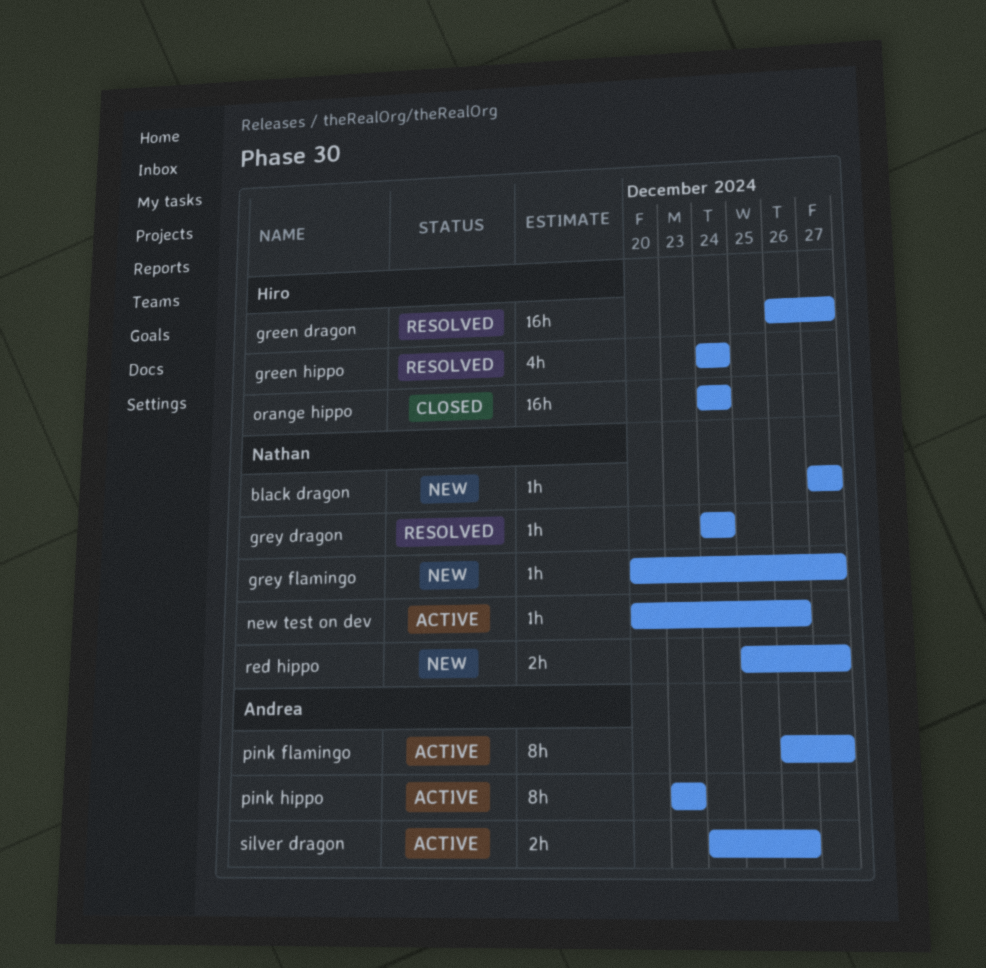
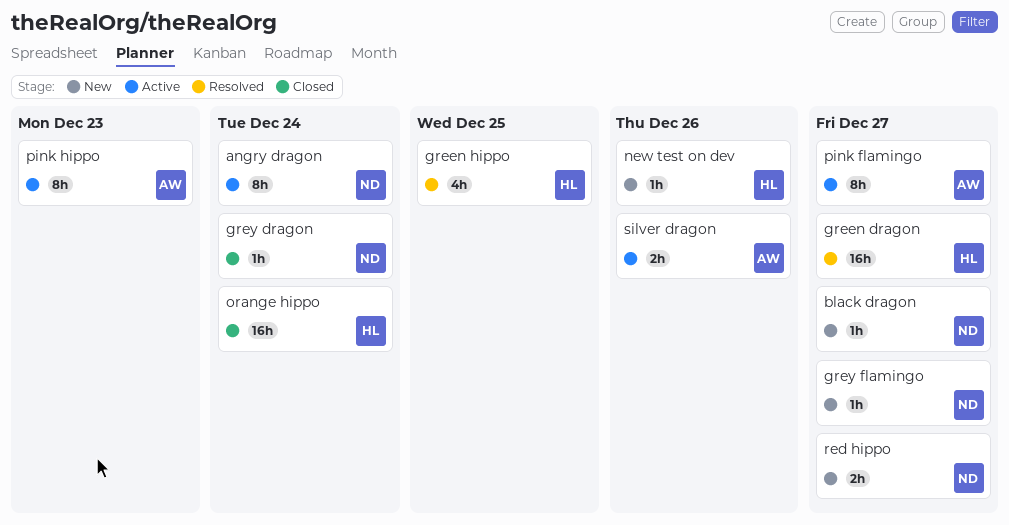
angry dragon: none -> present
green hippo, due: Dec 24 -> Dec 25
grey dragon, status: Resolved -> Closed
new test on dev, status: Active -> New
new test on dev, owner: Nathan -> Hiro

